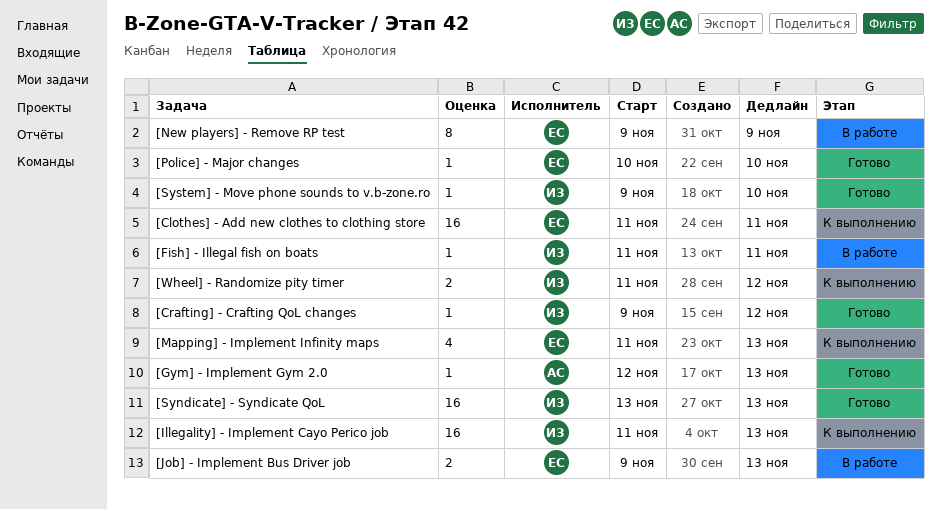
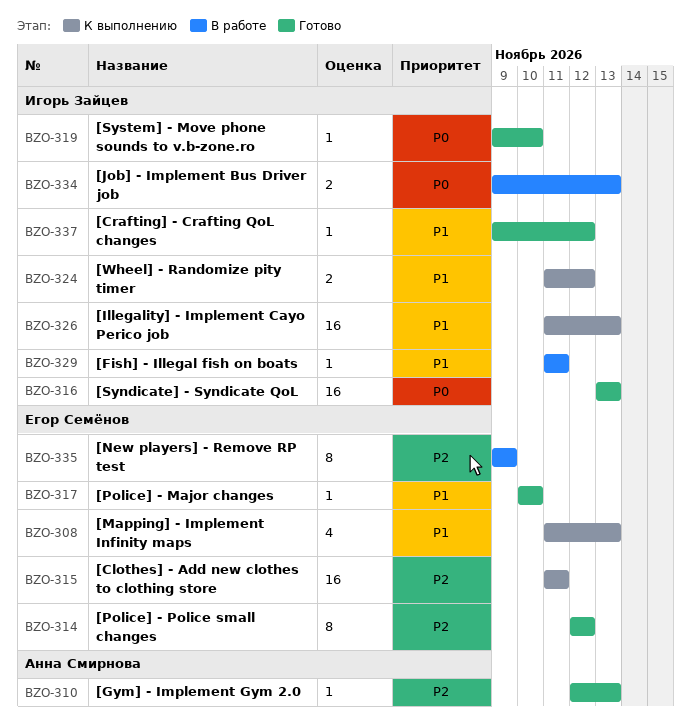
[Job] - Implement Bus Driver job, owner: Егор Семёнов -> Игорь Зайцев
[Police] - Police small changes: none -> present

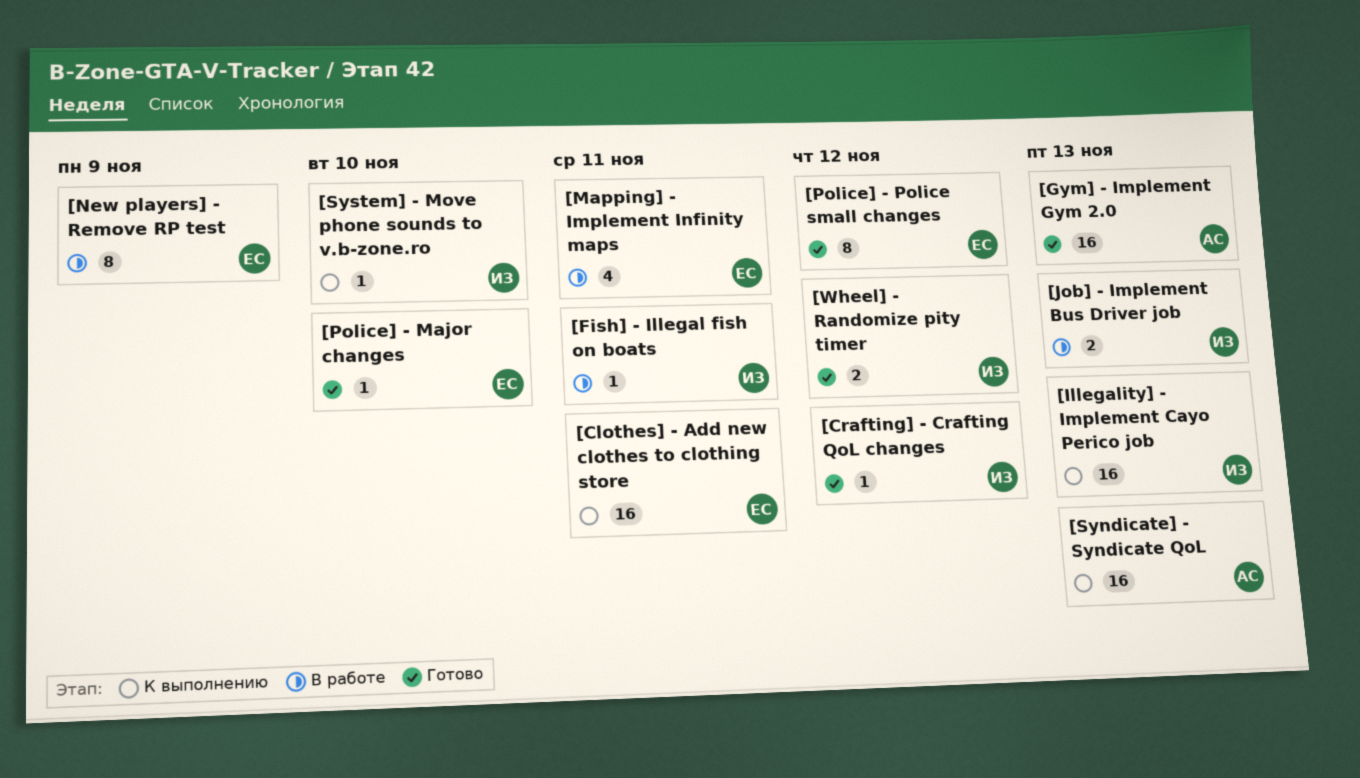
[Gym] - Implement Gym 2.0, estimate: 1 -> 16
[Mapping] - Implement Infinity maps, status: К выполнению -> В работе
[Mapping] - Implement Infinity maps, due: Nov 13 -> Nov 11
[Syndicate] - Syndicate QoL, status: Готово -> К выполнению
[Syndicate] - Syndicate QoL, owner: Игорь Зайцев -> Анна Смирнова
[System] - Move phone sounds to v.b-zone.ro, status: Готово -> К выполнению
[Wheel] - Randomize pity timer, status: К выполнению -> Готово

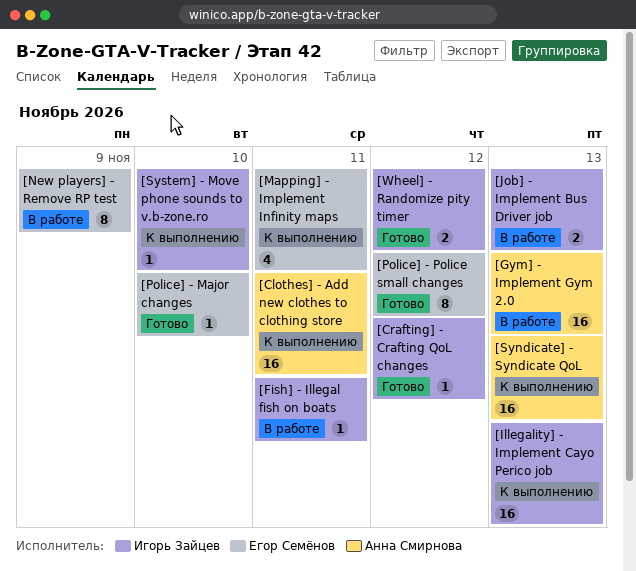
[Clothes] - Add new clothes to clothing store, owner: Егор Семёнов -> Анна Смирнова
[Gym] - Implement Gym 2.0, status: Готово -> В работе
[Mapping] - Implement Infinity maps, status: В работе -> К выполнению

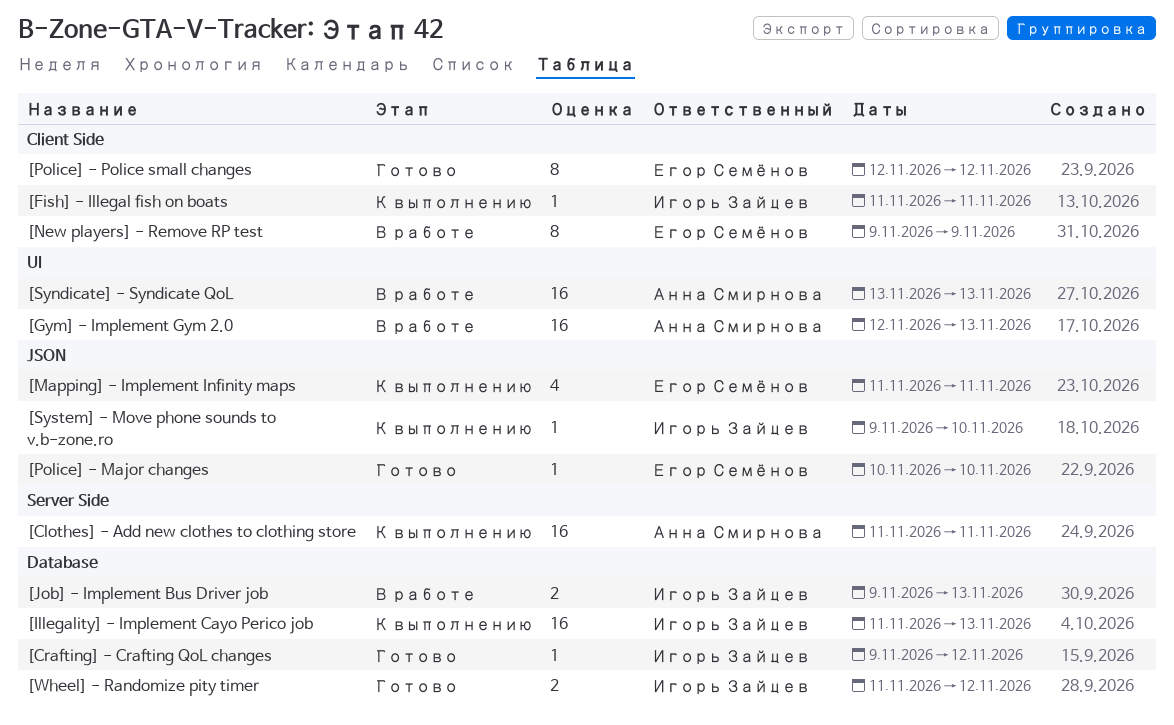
[Fish] - Illegal fish on boats, status: В работе -> К выполнению
[Syndicate] - Syndicate QoL, status: К выполнению -> В работе

